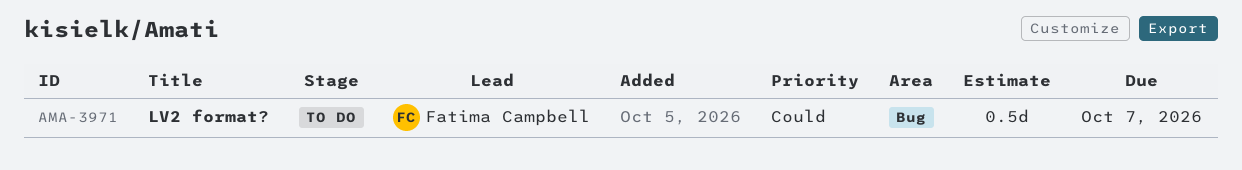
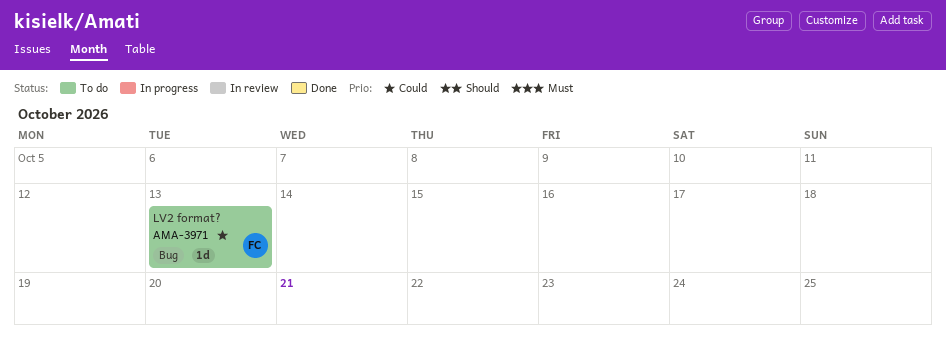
AMA-3971, estimate: 0.5d -> 1d
AMA-3971, due: Oct 7 -> Oct 13

